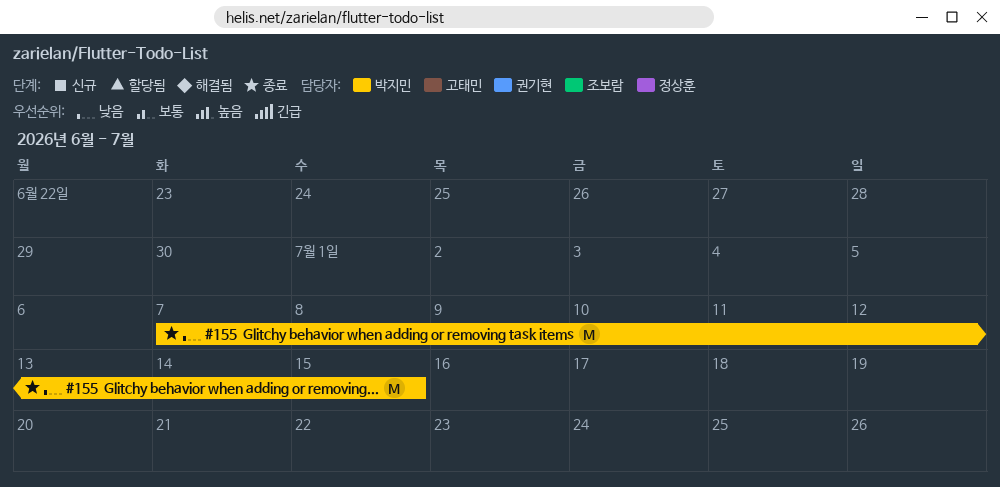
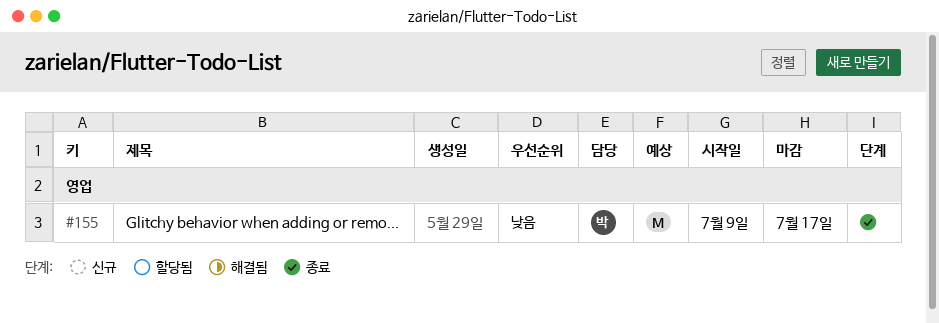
#155, start: Jul 7 -> Jul 9
#155, due: Jul 15 -> Jul 17

